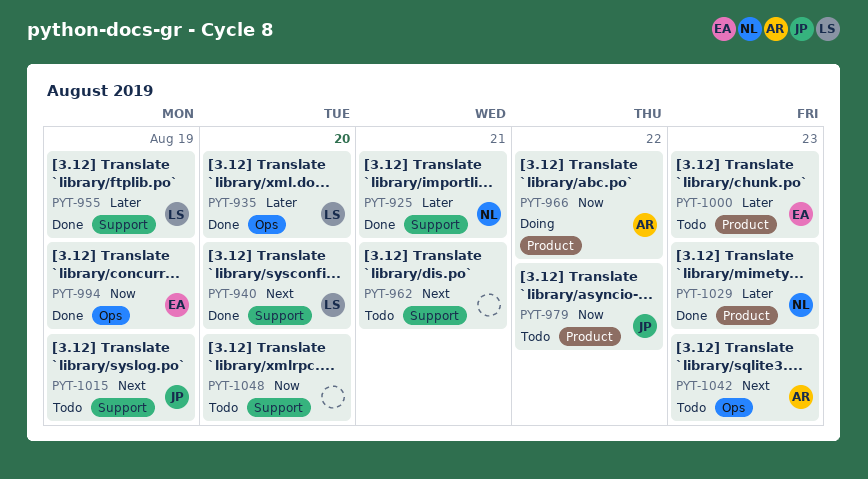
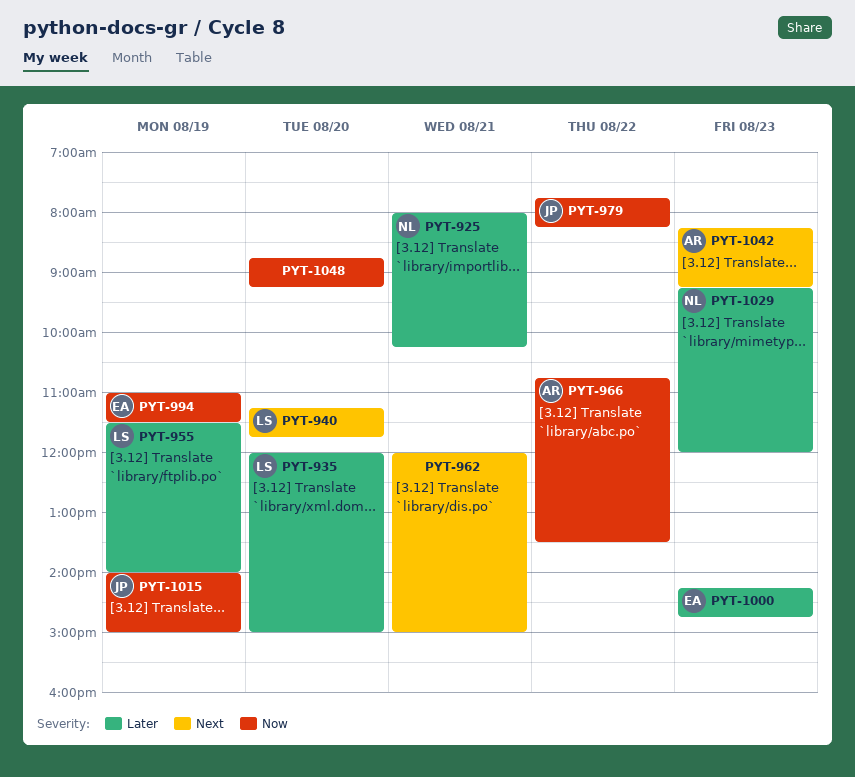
PYT-1015, priority: Next -> Now

